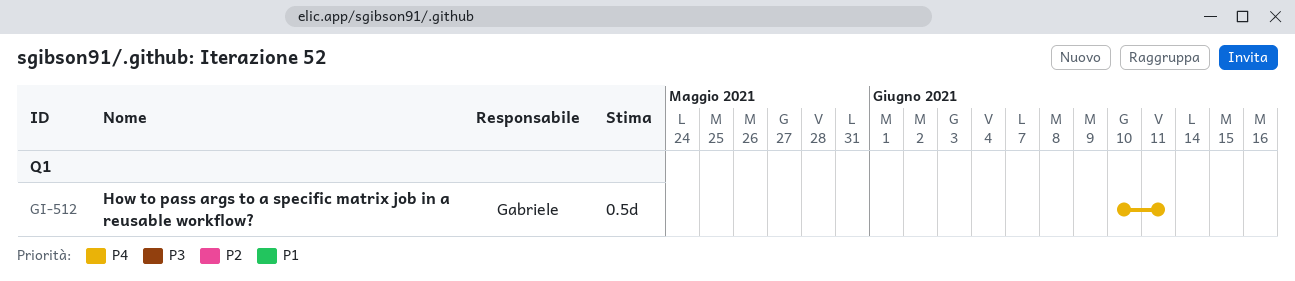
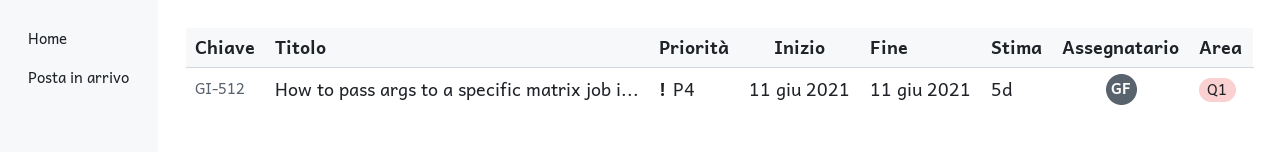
GI-512, estimate: 0.5d -> 5d
GI-512, start: Jun 10 -> Jun 11

